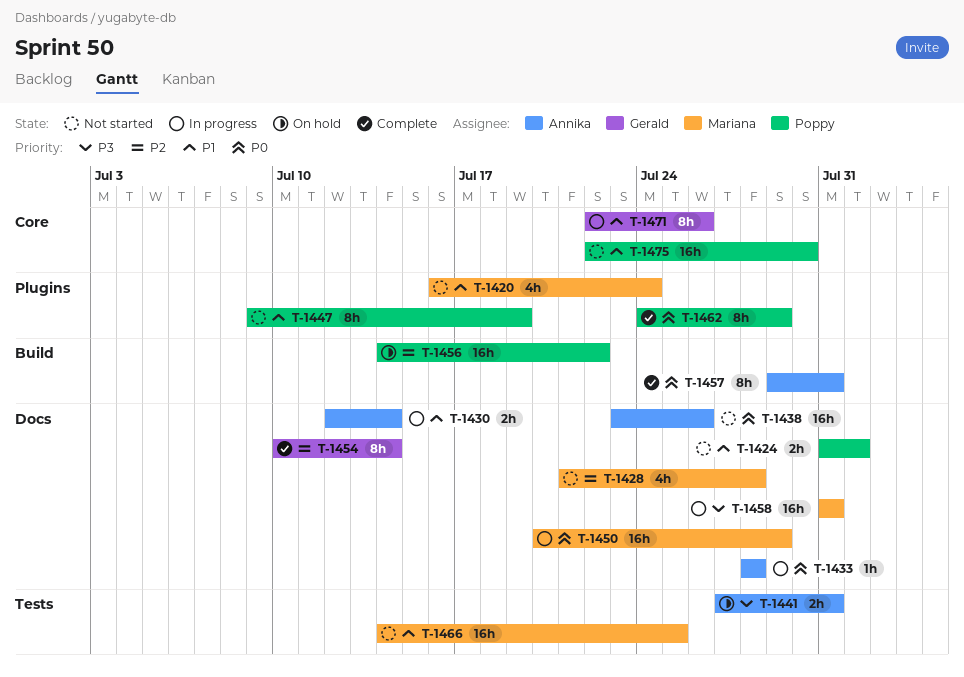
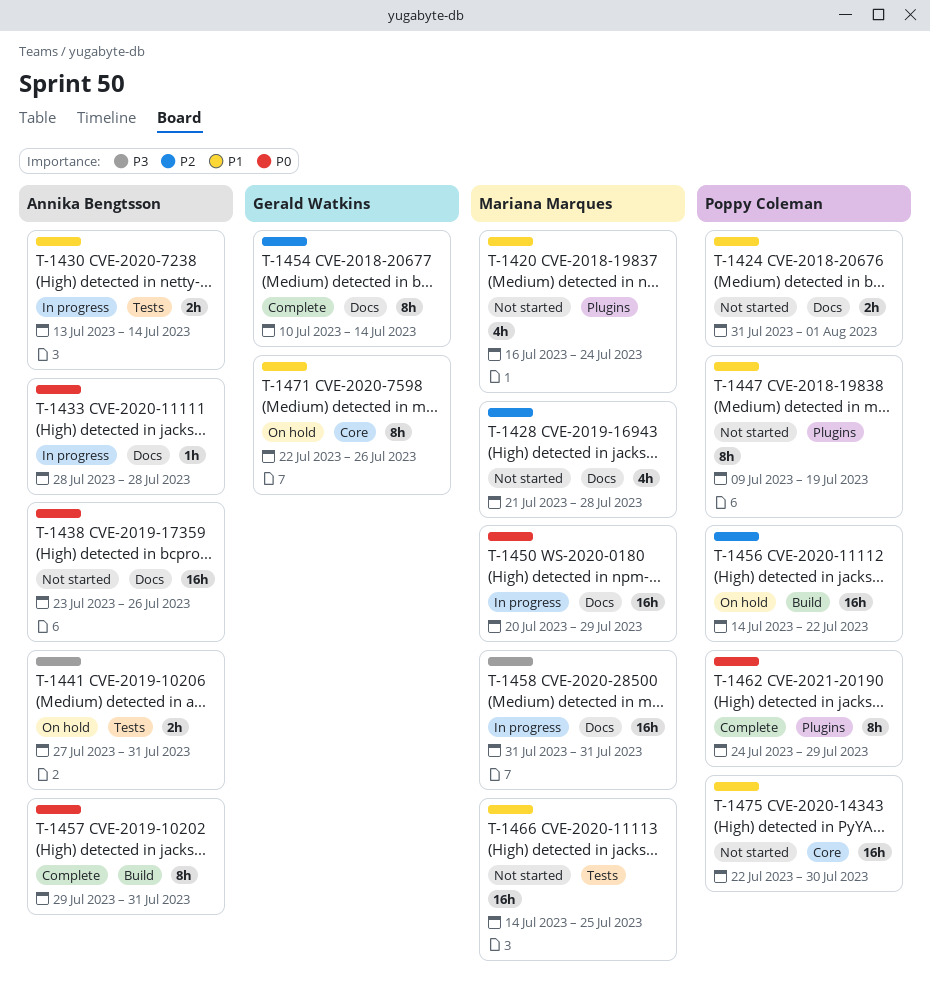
T-1430, label: Docs -> Tests
T-1430, start: Jul 12 -> Jul 13
T-1471, status: In progress -> On hold

